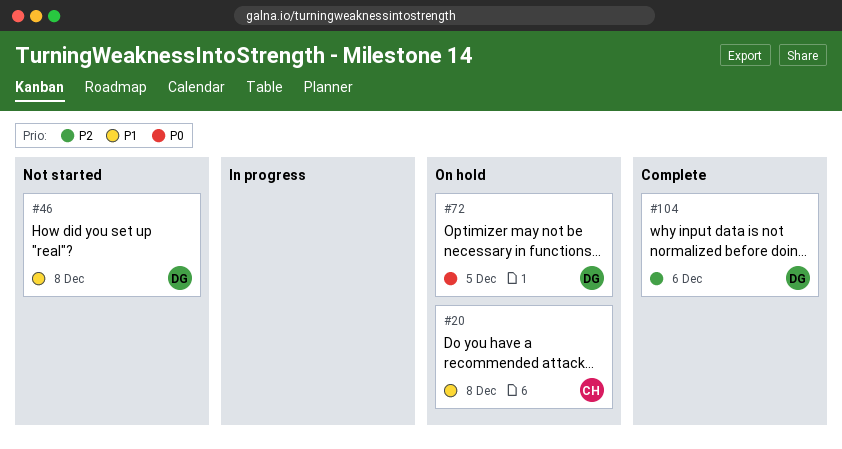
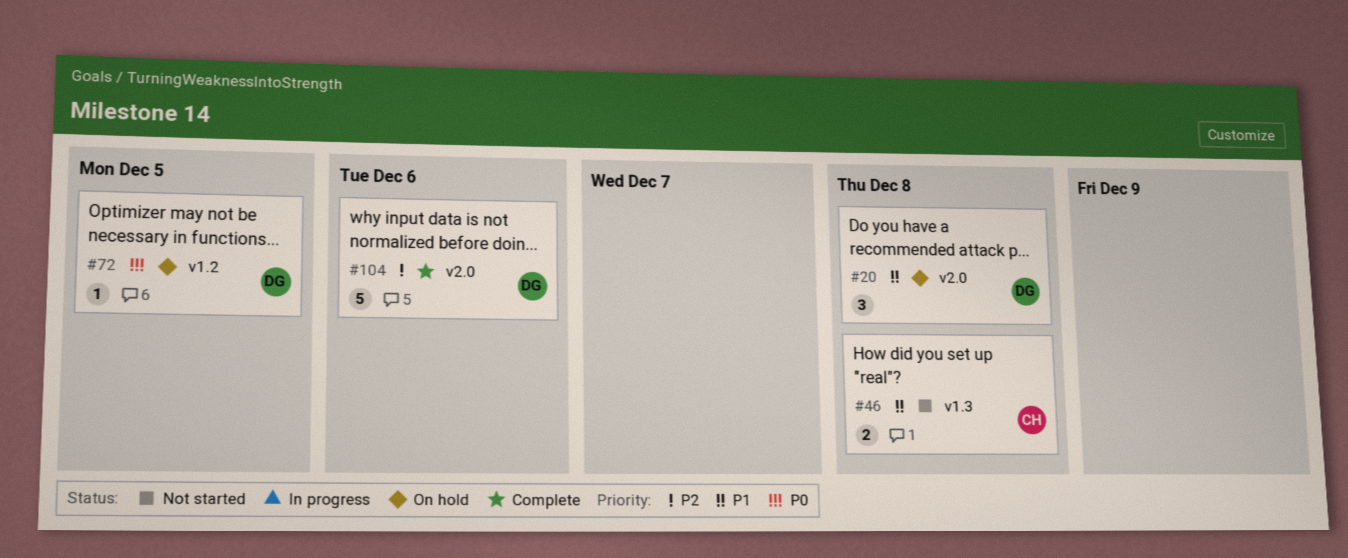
#20, owner: CH -> DG
#46, owner: DG -> CH

